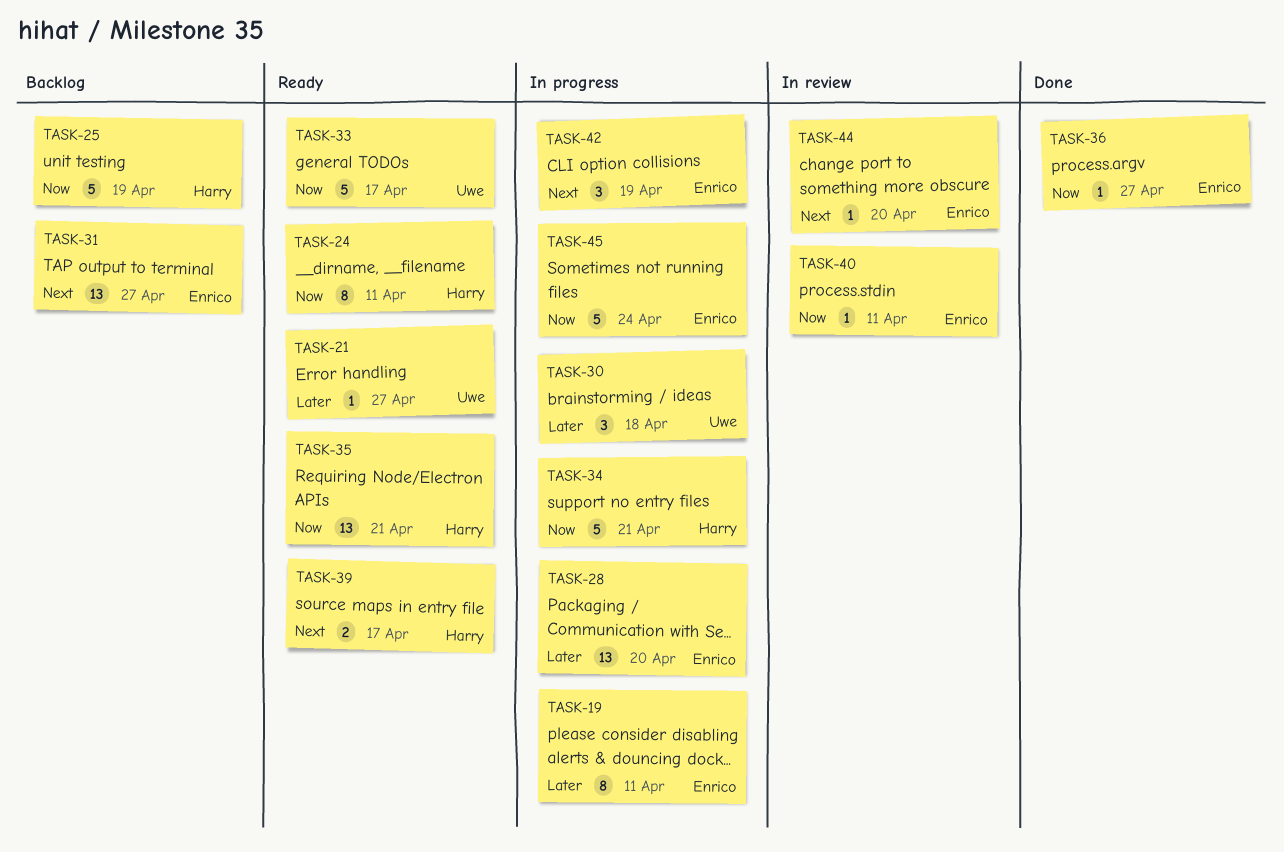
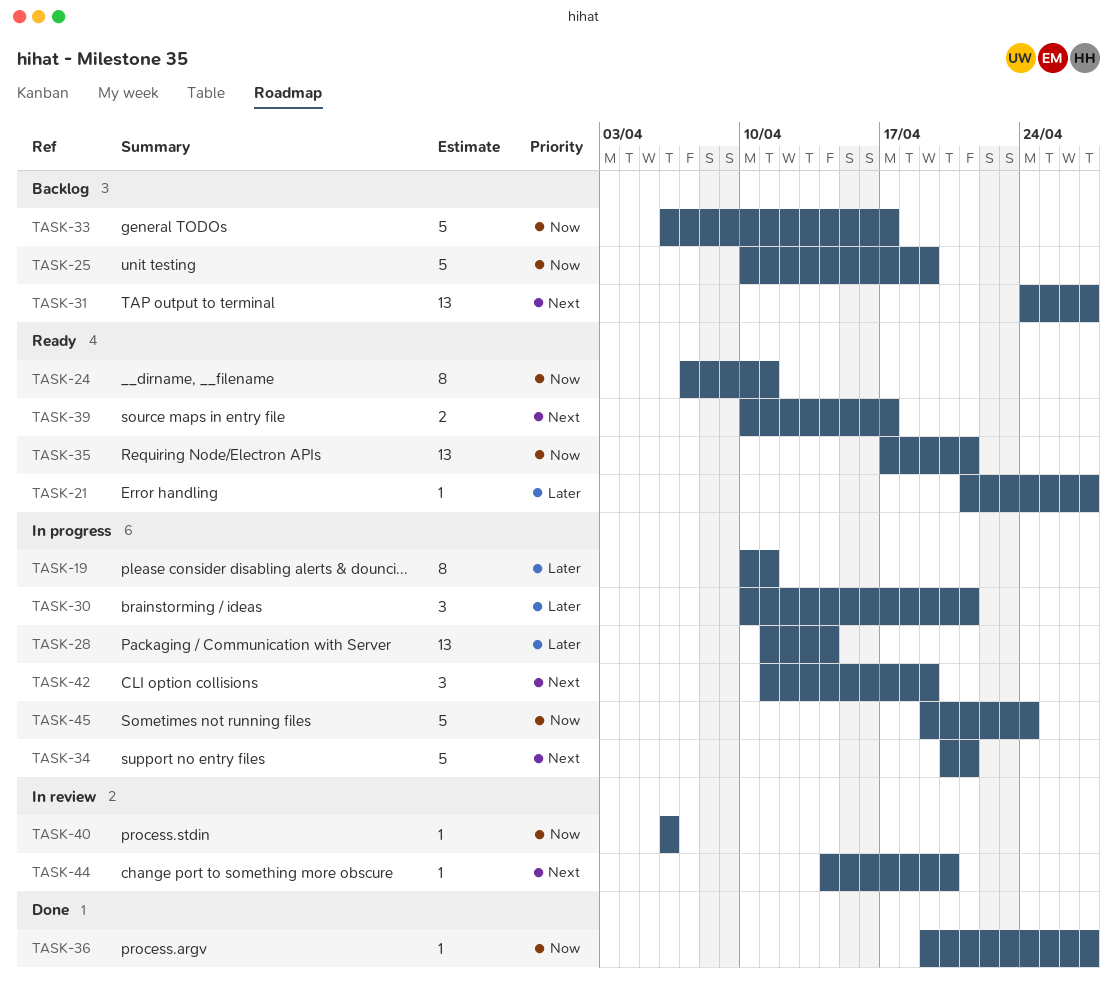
TASK-28, due: Apr 20 -> Apr 14
TASK-30, due: Apr 18 -> Apr 21
TASK-33, status: Ready -> Backlog
TASK-34, priority: Now -> Next
TASK-40, due: Apr 11 -> Apr 6

